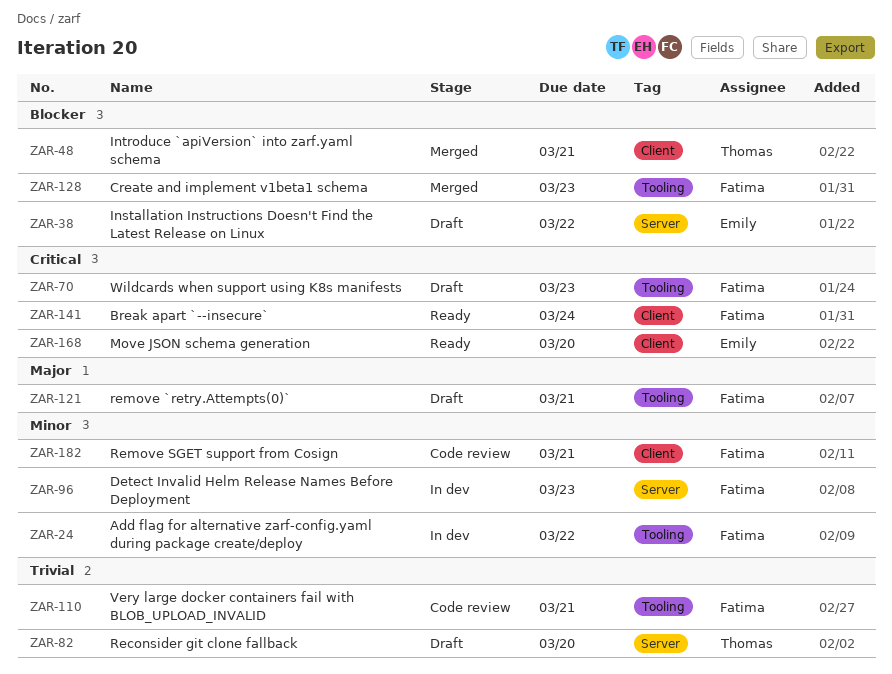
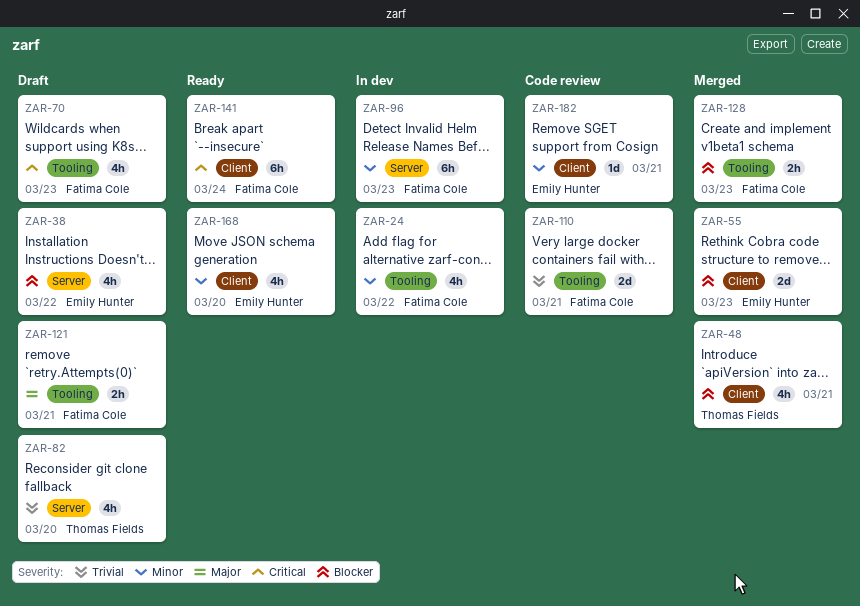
ZAR-55: none -> present
ZAR-168, priority: Critical -> Minor
ZAR-182, owner: Fatima Cole -> Emily Hunter

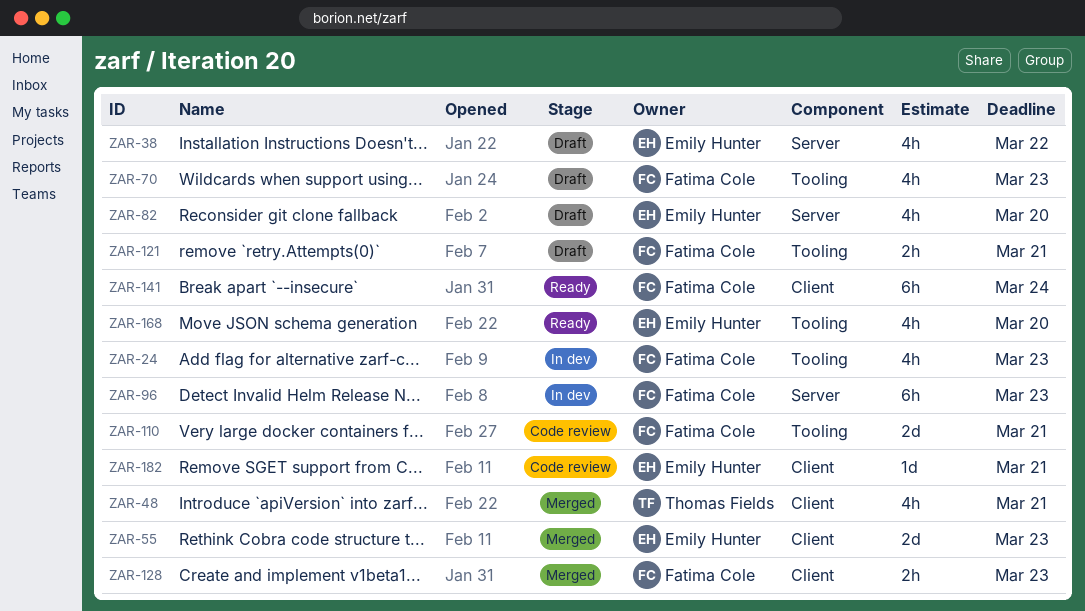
ZAR-24, due: Mar 22 -> Mar 23
ZAR-82, owner: Thomas Fields -> Emily Hunter
ZAR-128, label: Tooling -> Client
ZAR-168, label: Client -> Tooling

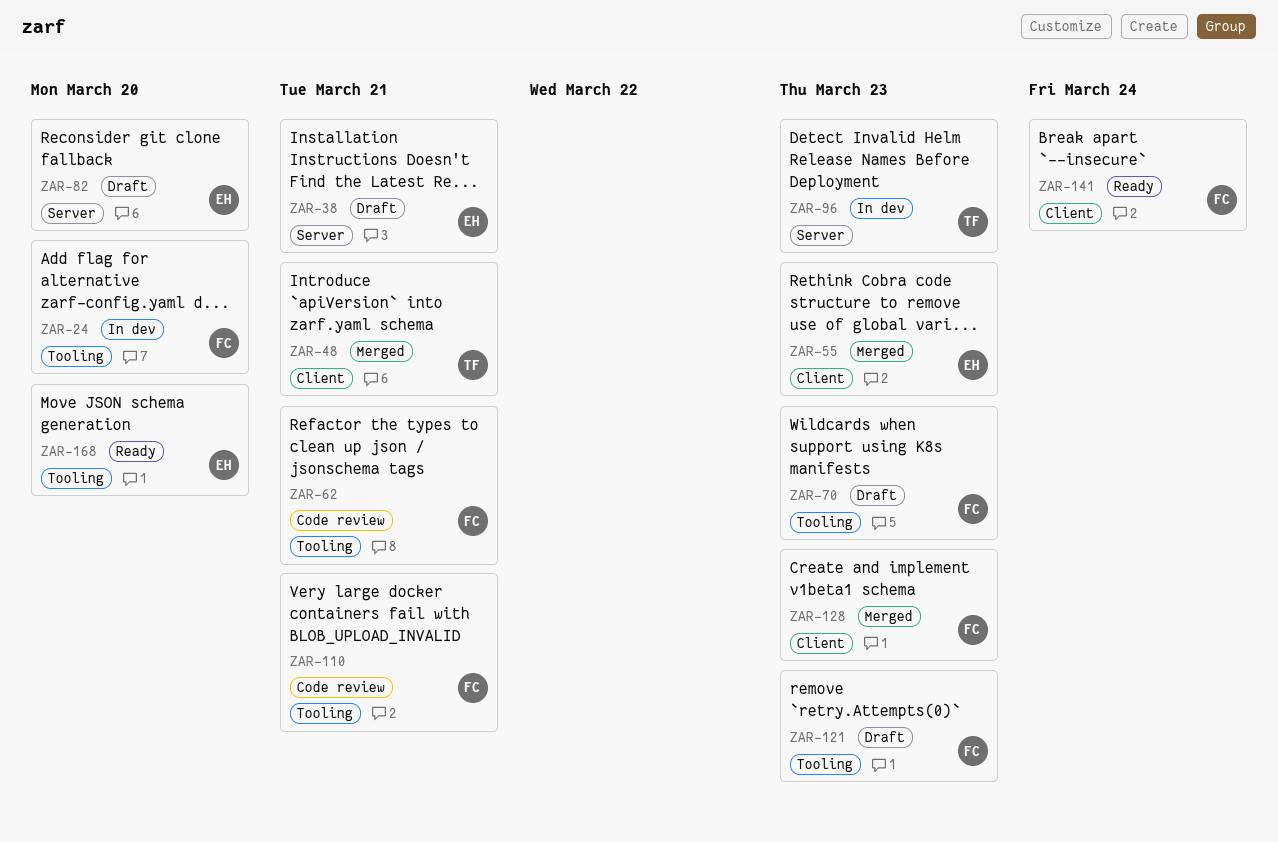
ZAR-24, due: Mar 23 -> Mar 20
ZAR-38, due: Mar 22 -> Mar 21
ZAR-62: none -> present
ZAR-96, owner: Fatima Cole -> Thomas Fields
ZAR-121, due: Mar 21 -> Mar 23
ZAR-182: present -> none

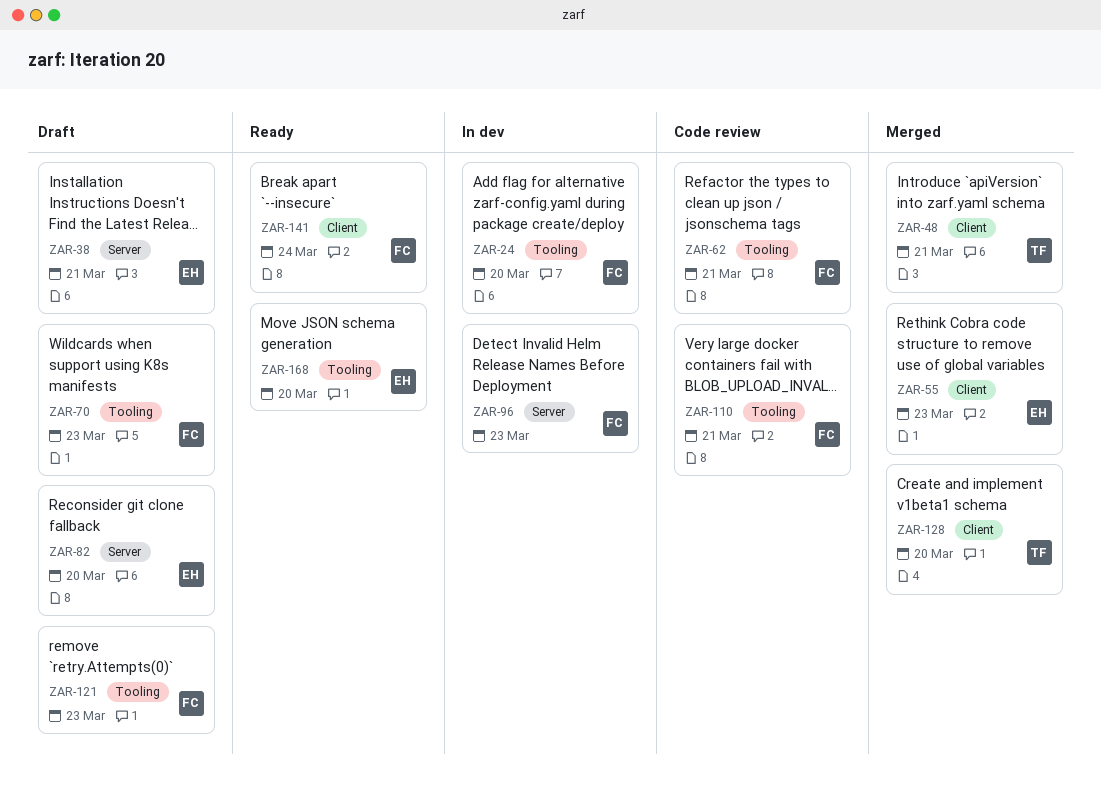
ZAR-96, owner: TF -> FC
ZAR-128, owner: FC -> TF
ZAR-128, due: Mar 23 -> Mar 20

